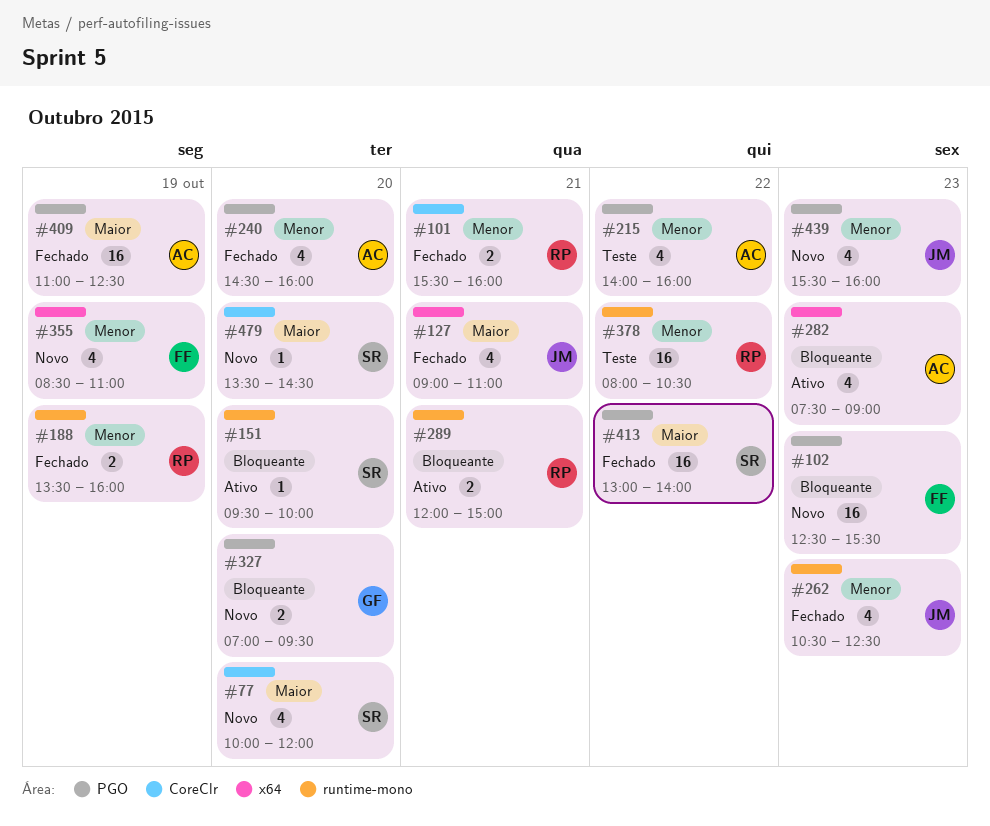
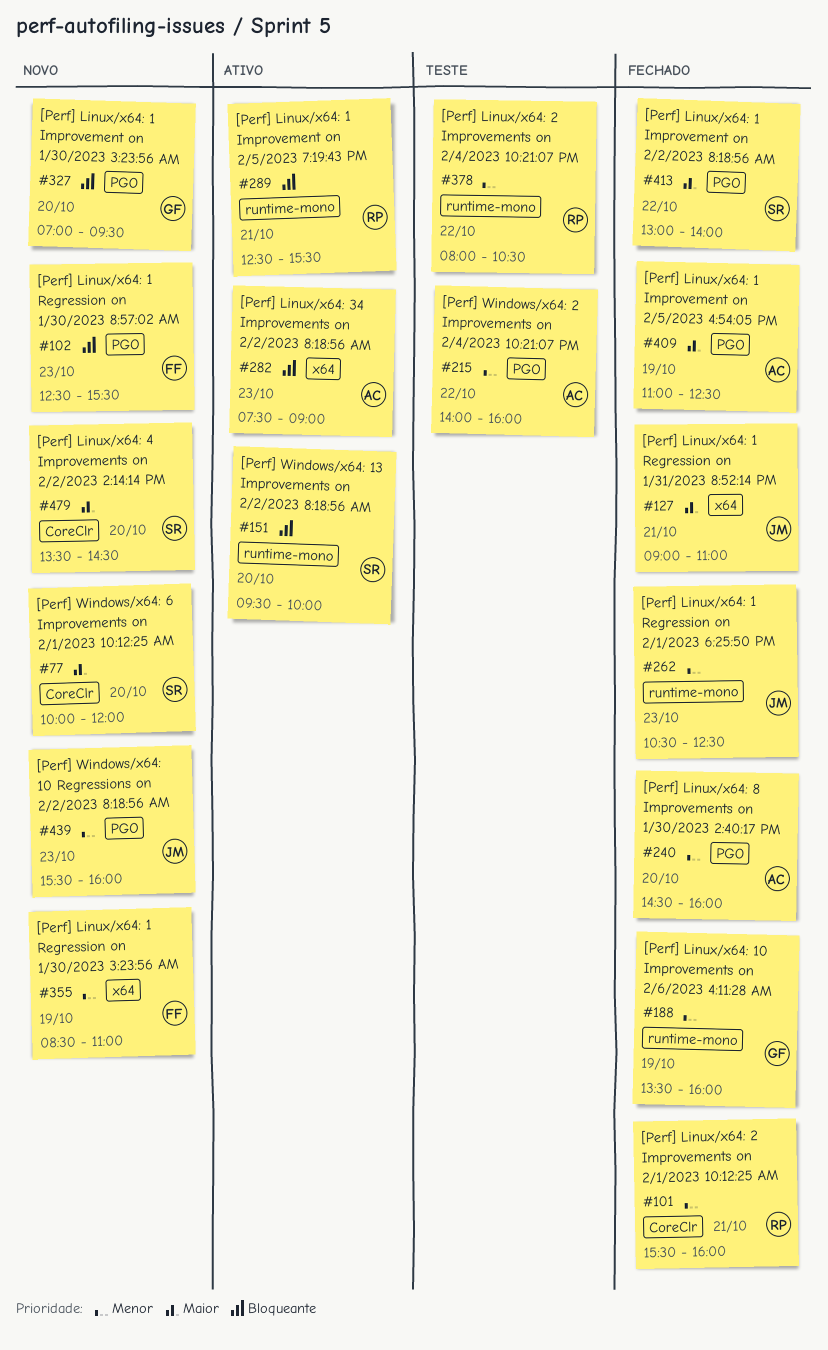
#188, owner: RP -> GF
#289, begins: 12:00 -> 12:30
#289, ends: 15:00 -> 15:30

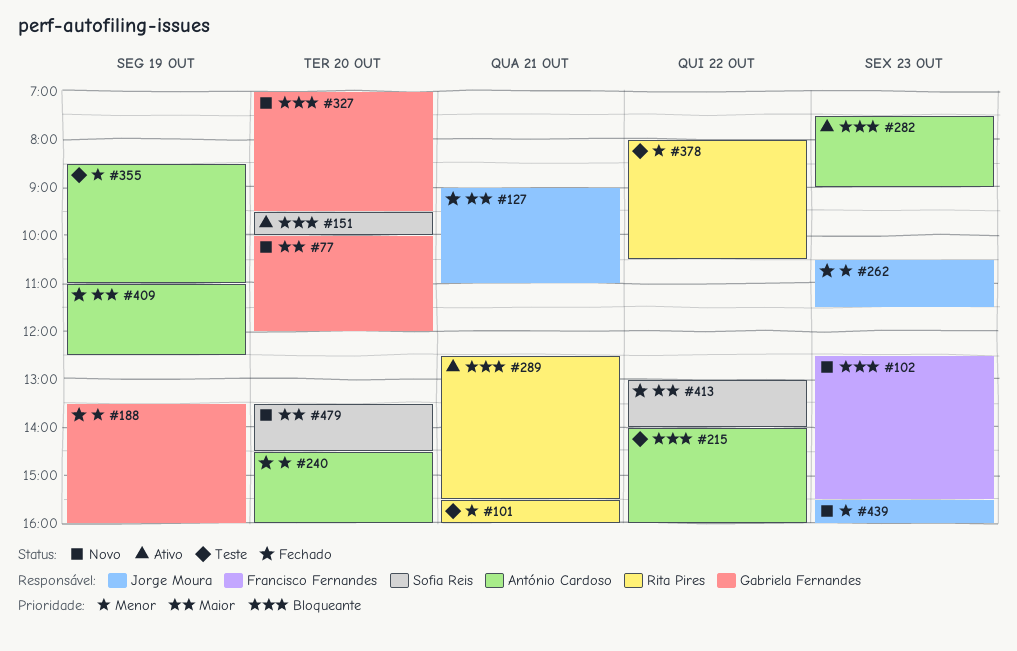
#77, owner: Sofia Reis -> Gabriela Fernandes
#101, status: Fechado -> Teste
#215, priority: Menor -> Bloqueante
#262, ends: 12:30 -> 11:30
#355, status: Novo -> Teste
#355, owner: Francisco Fernandes -> António Cardoso

